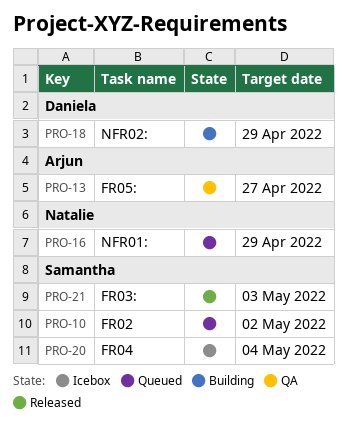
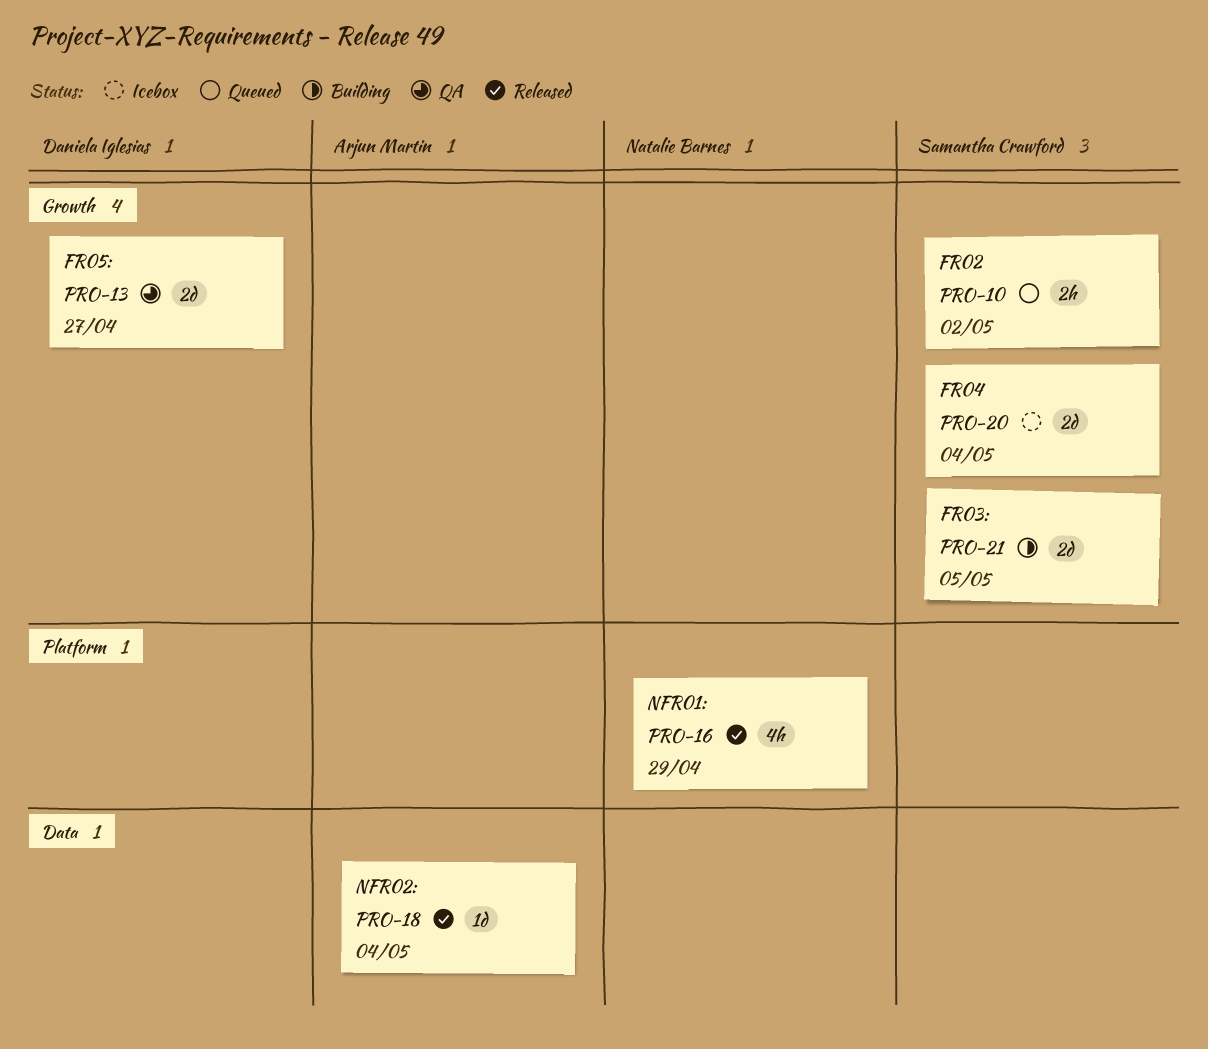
PRO-13, owner: Arjun Martin -> Daniela Iglesias
PRO-16, status: Queued -> Released
PRO-18, status: Building -> Released
PRO-18, owner: Daniela Iglesias -> Arjun Martin
PRO-18, due: Apr 29 -> May 4
PRO-21, status: Released -> Building
PRO-21, due: May 3 -> May 5

